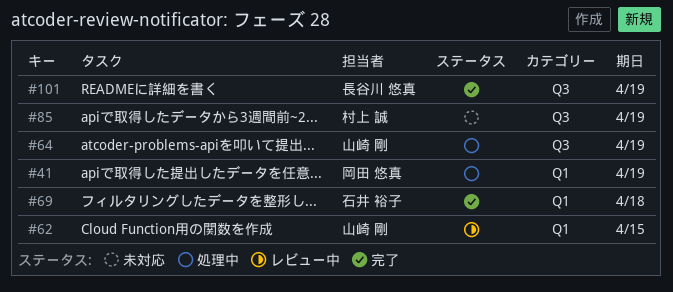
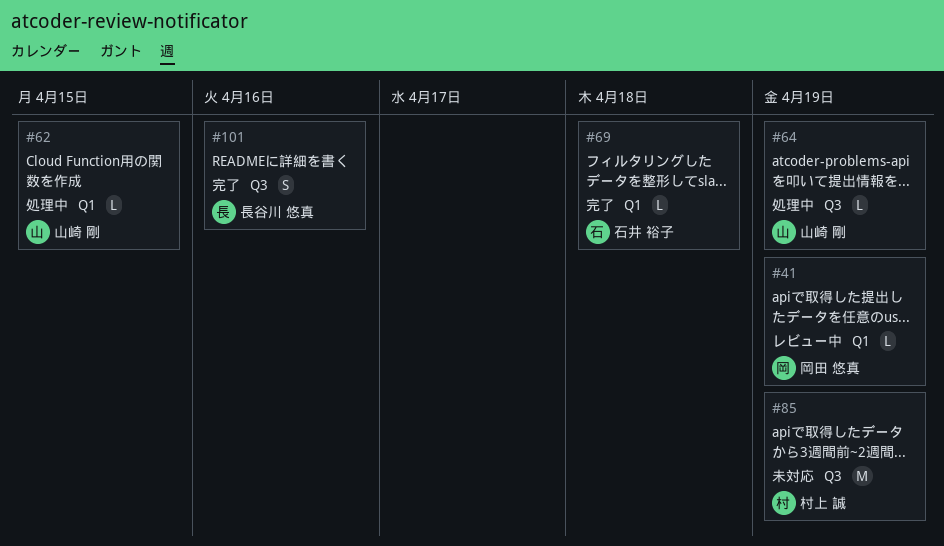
#41, status: 処理中 -> レビュー中
#62, status: レビュー中 -> 処理中
#101, due: Apr 19 -> Apr 16

